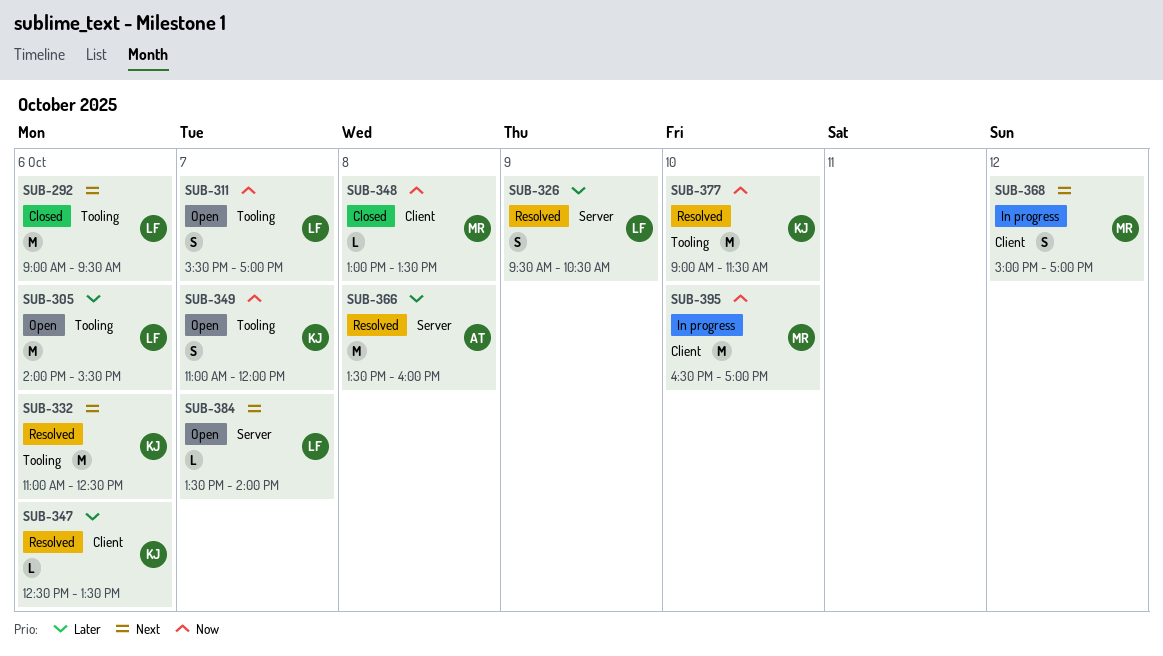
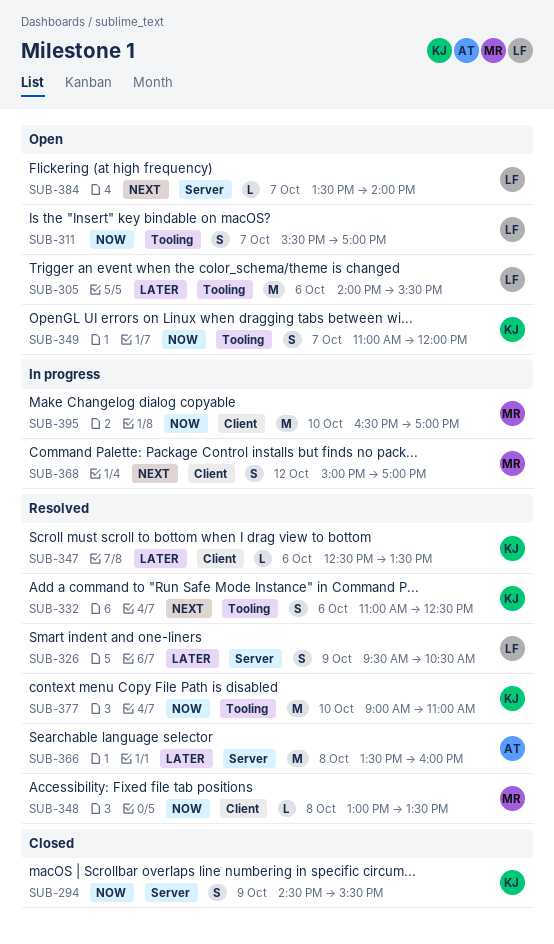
SUB-292: present -> none
SUB-294: none -> present
SUB-332, estimate: M -> S
SUB-348, status: Closed -> Resolved
SUB-377, ends: 11:30 -> 11:00

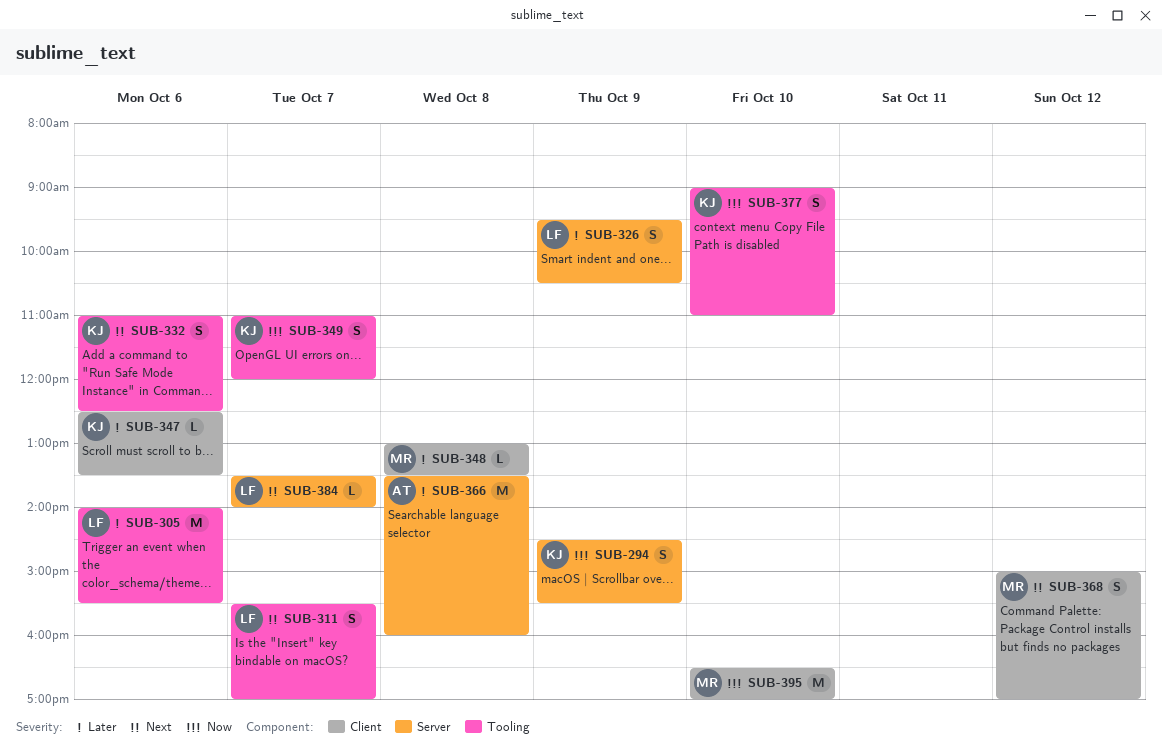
SUB-311, priority: Now -> Next
SUB-348, priority: Now -> Later
SUB-377, estimate: M -> S

